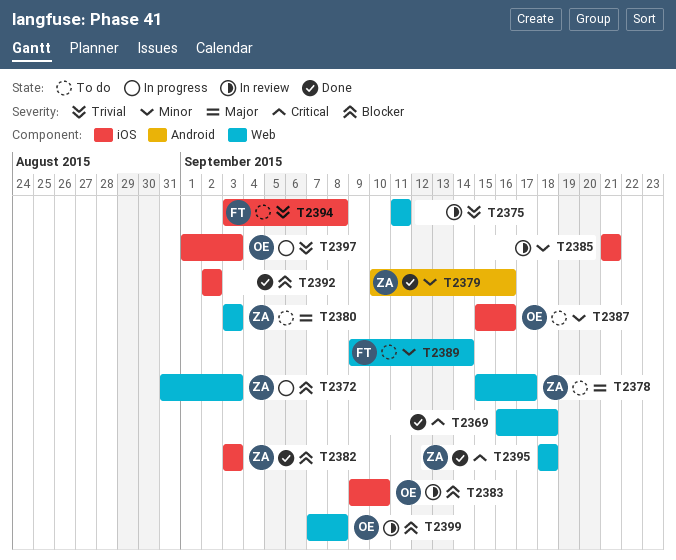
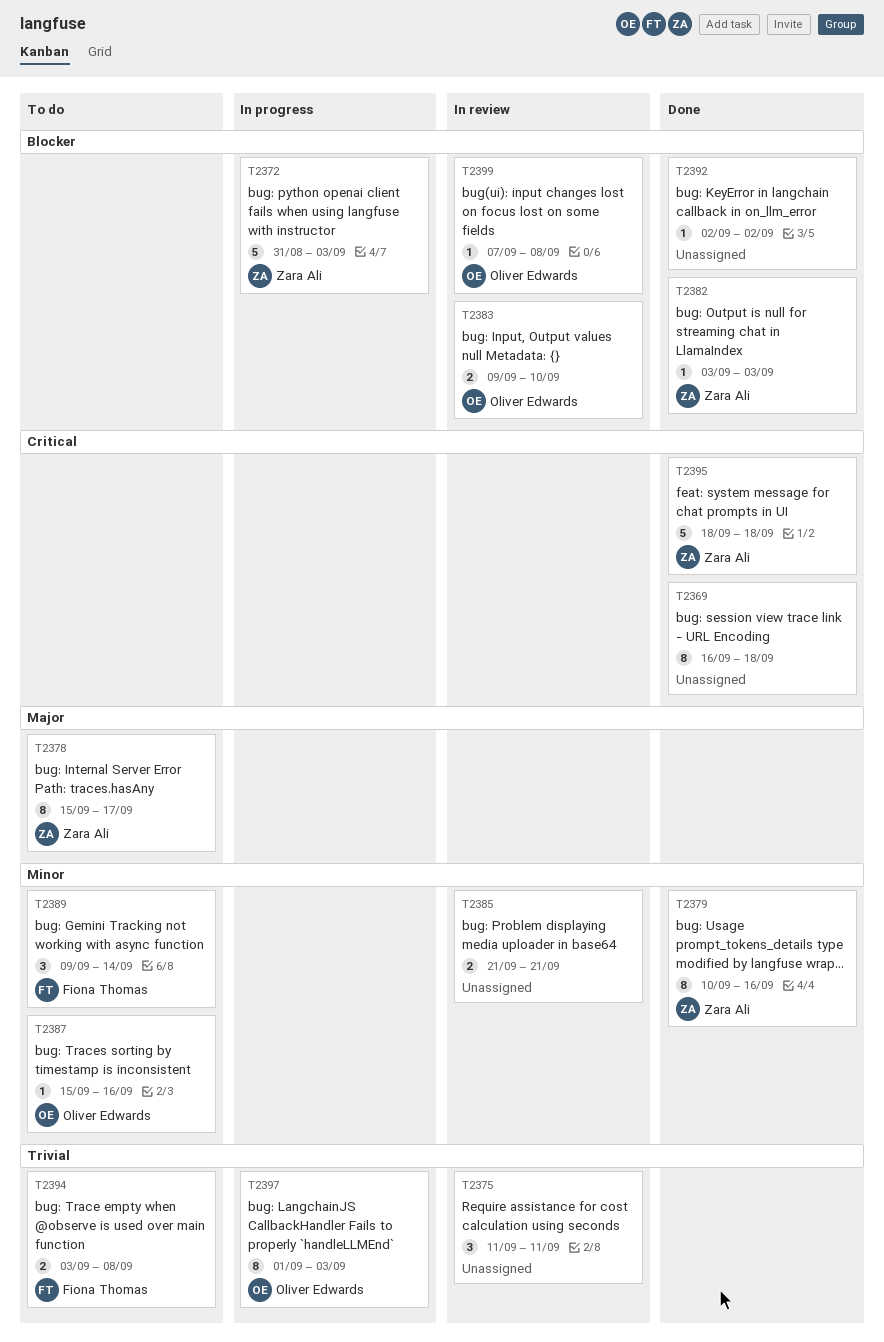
T2380: present -> none

